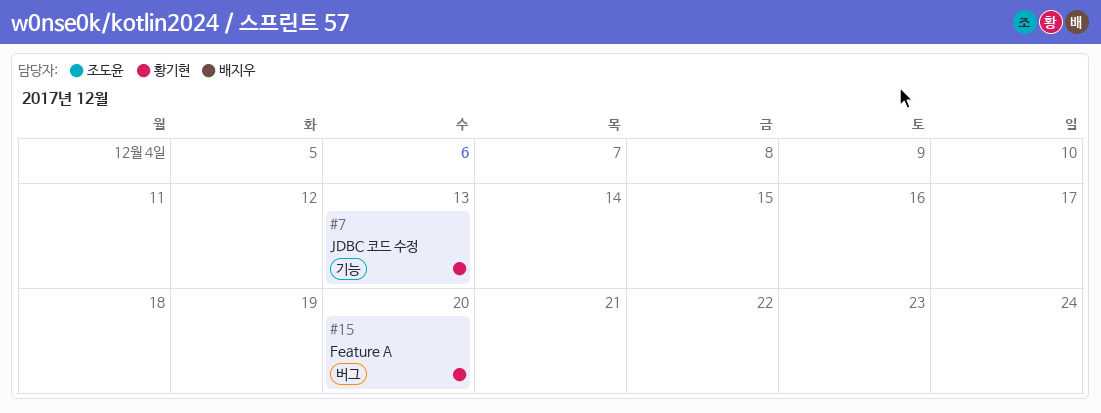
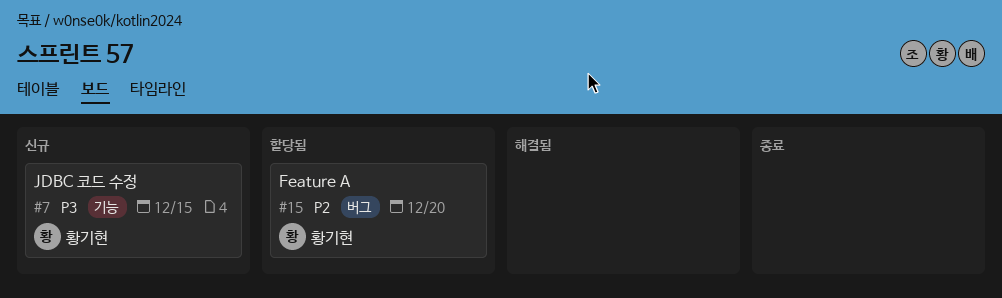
#7, due: Dec 13 -> Dec 15

